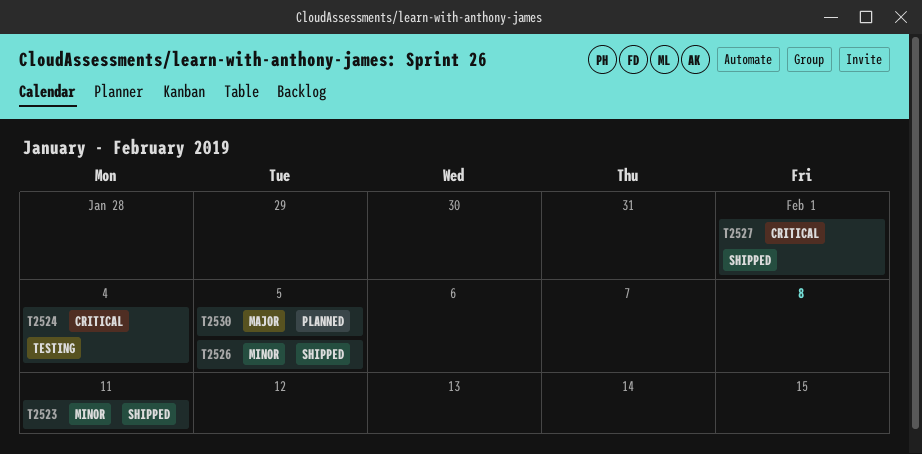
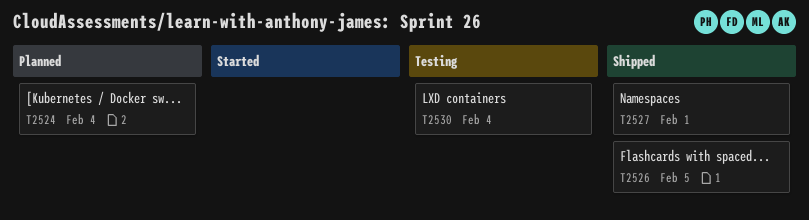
T2523: present -> none
T2524, status: Testing -> Planned
T2530, status: Planned -> Testing
T2530, due: Feb 5 -> Feb 4

